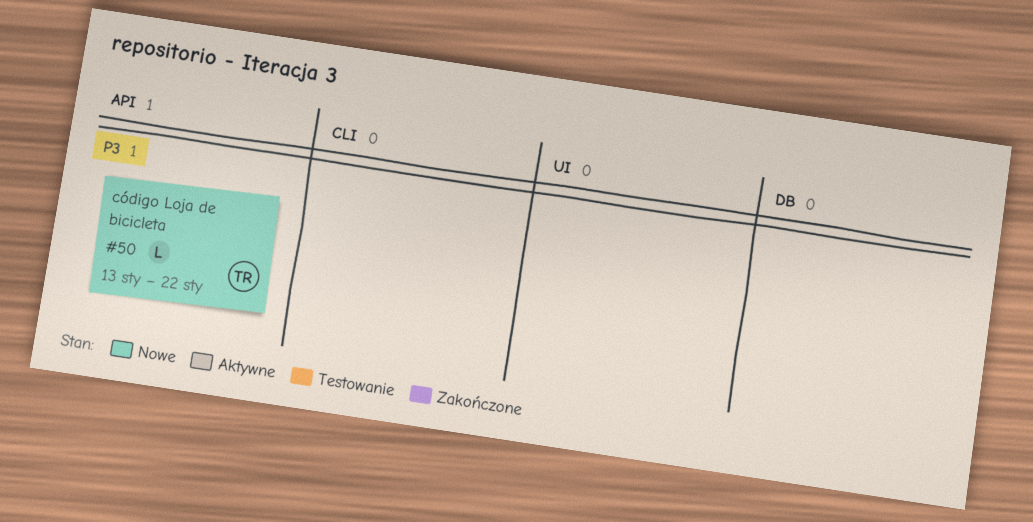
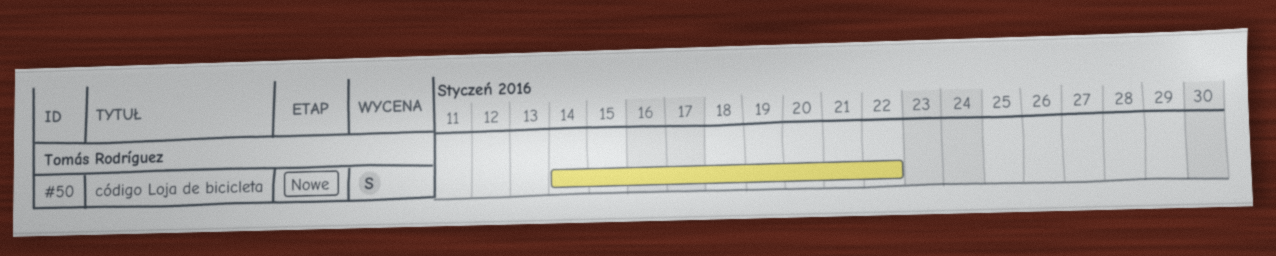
#50, estimate: L -> S
#50, start: Jan 13 -> Jan 14

